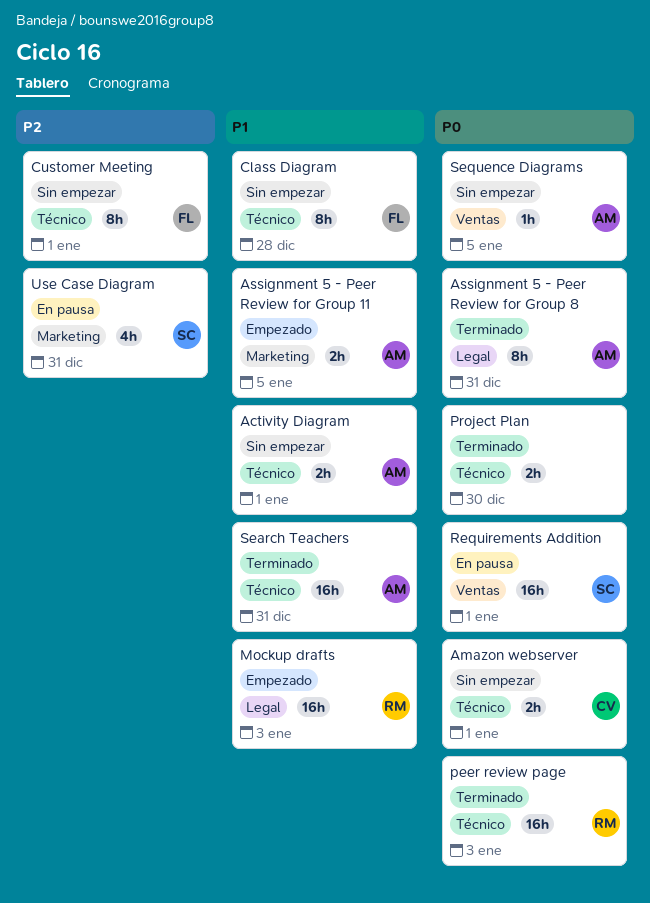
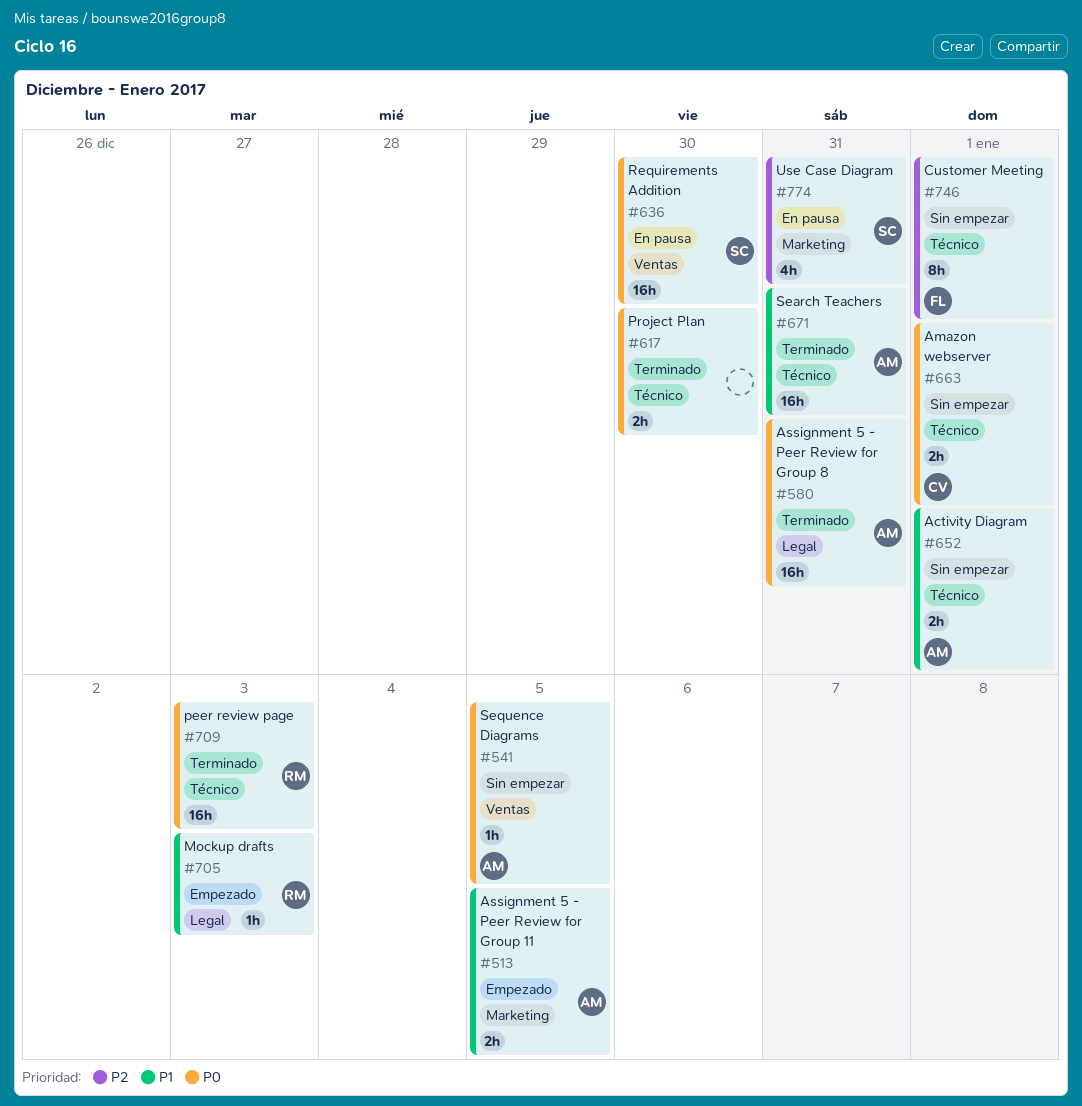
Assignment 5 - Peer Review for Group 8, estimate: 8h -> 16h
Class Diagram: present -> none
Mockup drafts, estimate: 16h -> 1h
Requirements Addition, due: Jan 1 -> Dec 30

